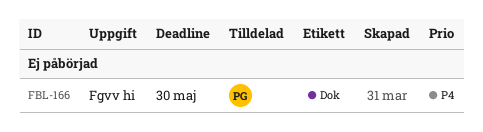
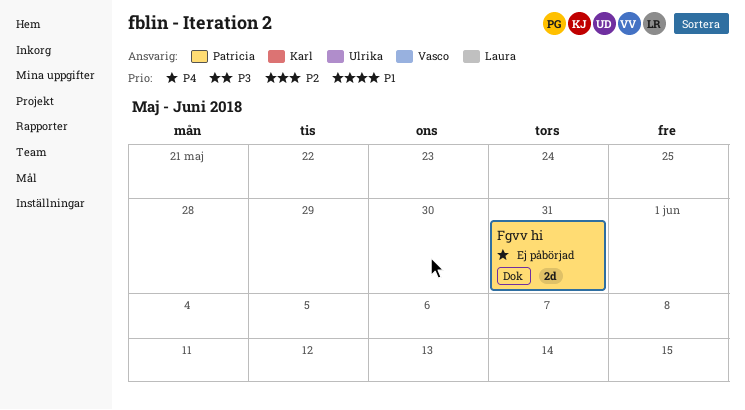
Fgvv hi, due: May 30 -> May 31

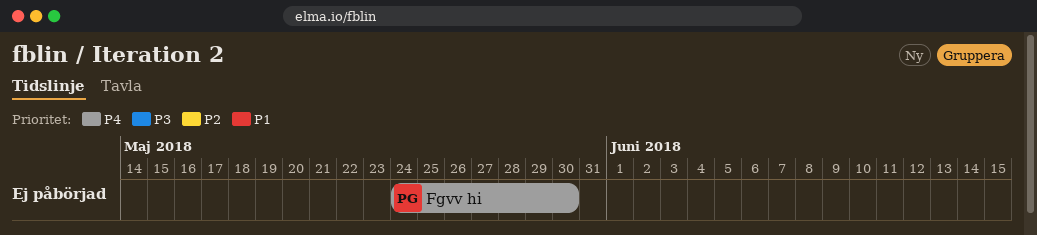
Fgvv hi, due: May 31 -> May 30

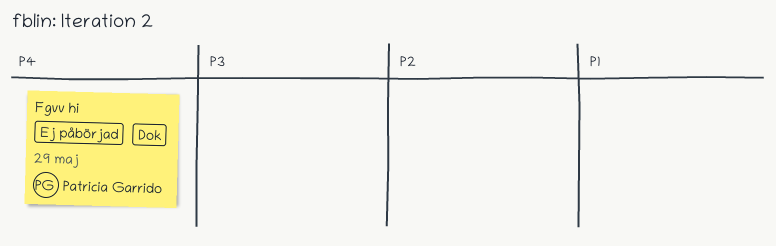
Fgvv hi, due: May 30 -> May 29

